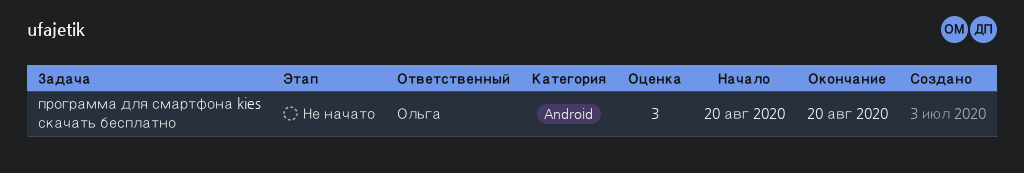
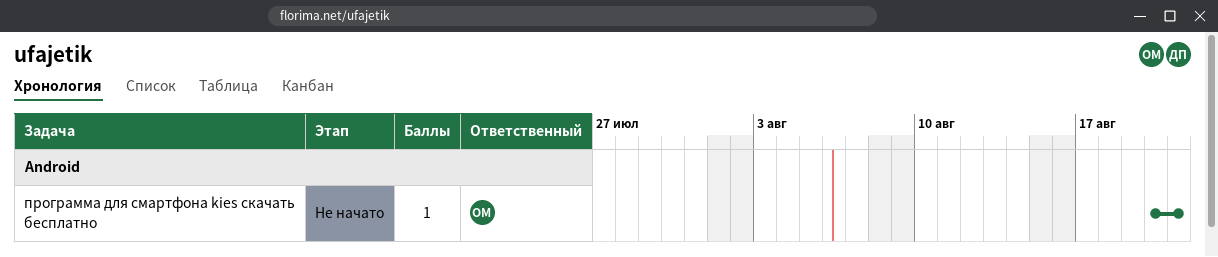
программа для смартфона kies скачать бесплатно, estimate: 3 -> 1
программа для смартфона kies скачать бесплатно, due: Aug 20 -> Aug 21

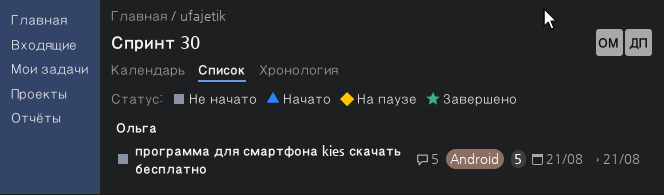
программа для смартфона kies скачать бесплатно, estimate: 1 -> 5
программа для смартфона kies скачать бесплатно, start: Aug 20 -> Aug 21

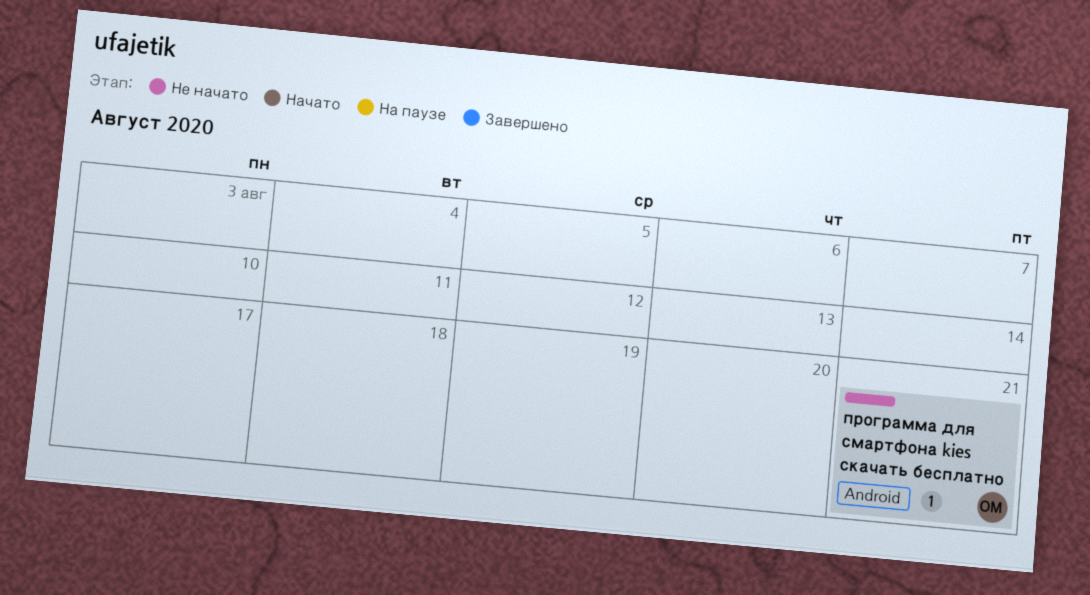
программа для смартфона kies скачать бесплатно, estimate: 5 -> 1

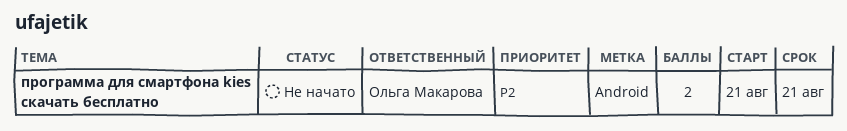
программа для смартфона kies скачать бесплатно, estimate: 1 -> 2

